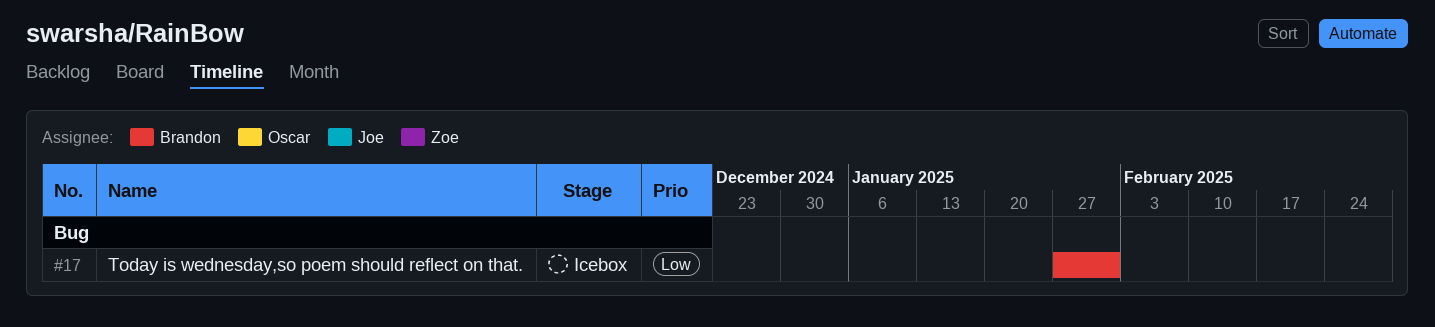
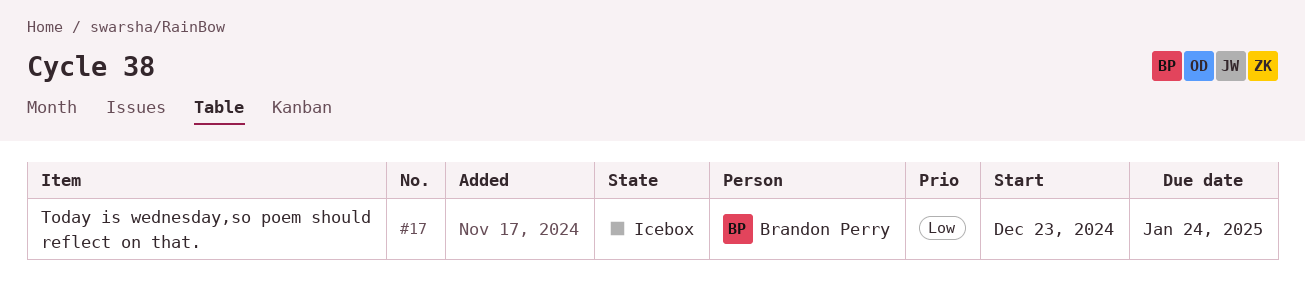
#17, start: Jan 27 -> Dec 23
#17, due: Jan 31 -> Jan 24

